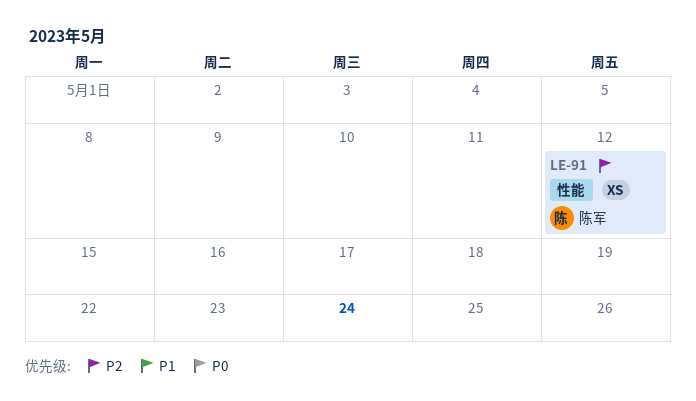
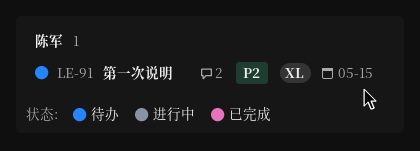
LE-91, estimate: XS -> XL
LE-91, due: May 12 -> May 15

